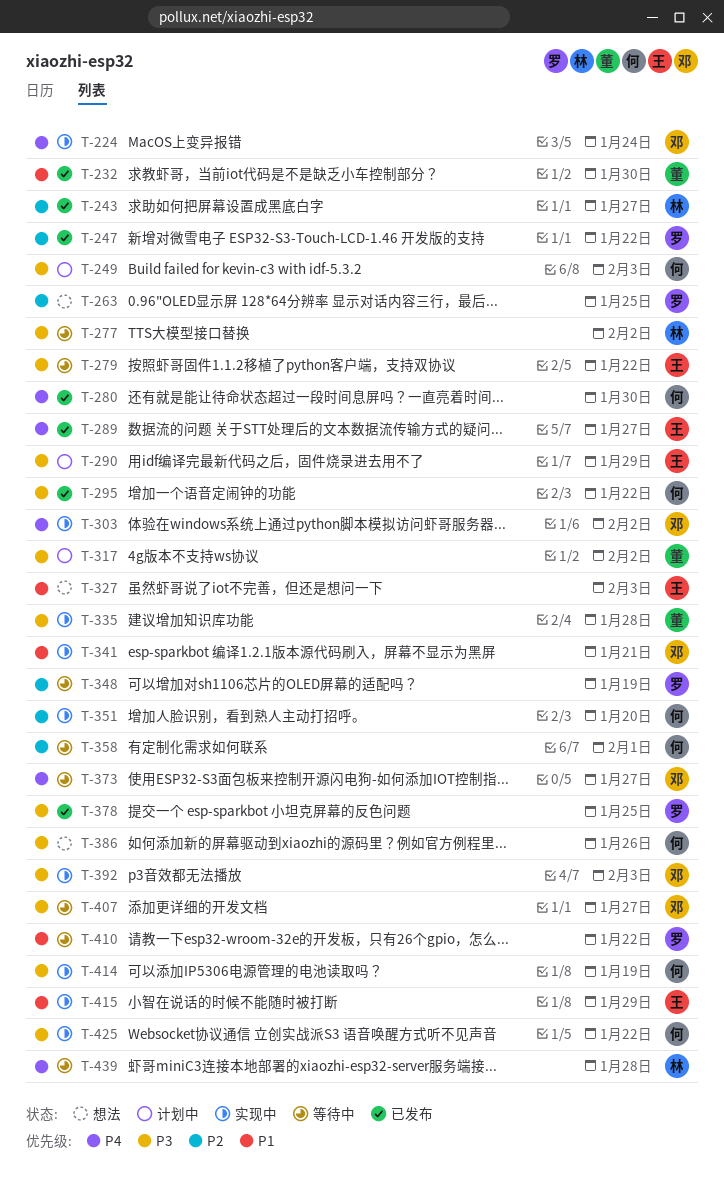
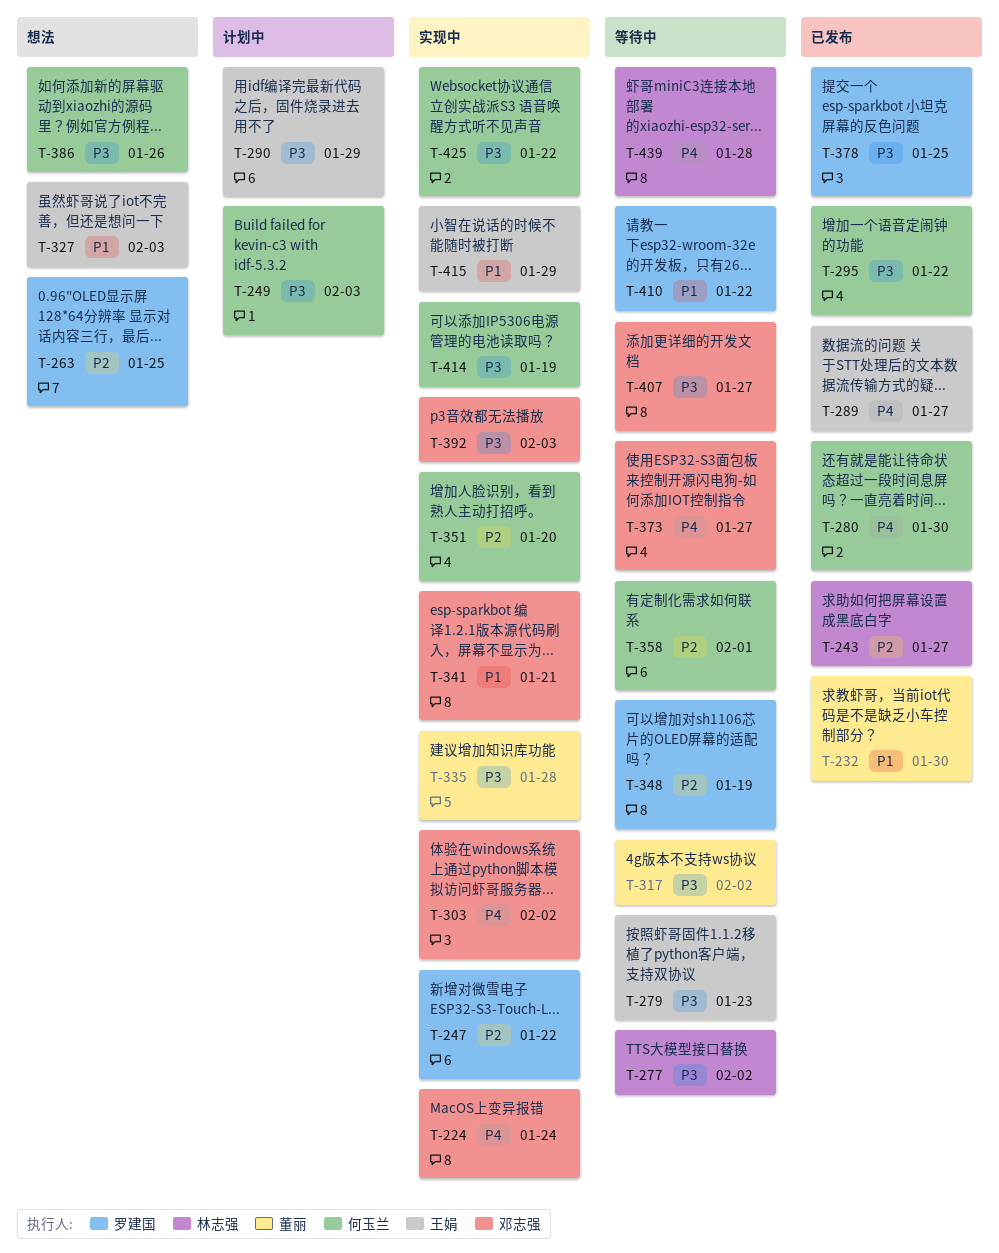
T-247, status: 已发布 -> 实现中
T-279, due: Jan 22 -> Jan 23
T-317, status: 计划中 -> 等待中

